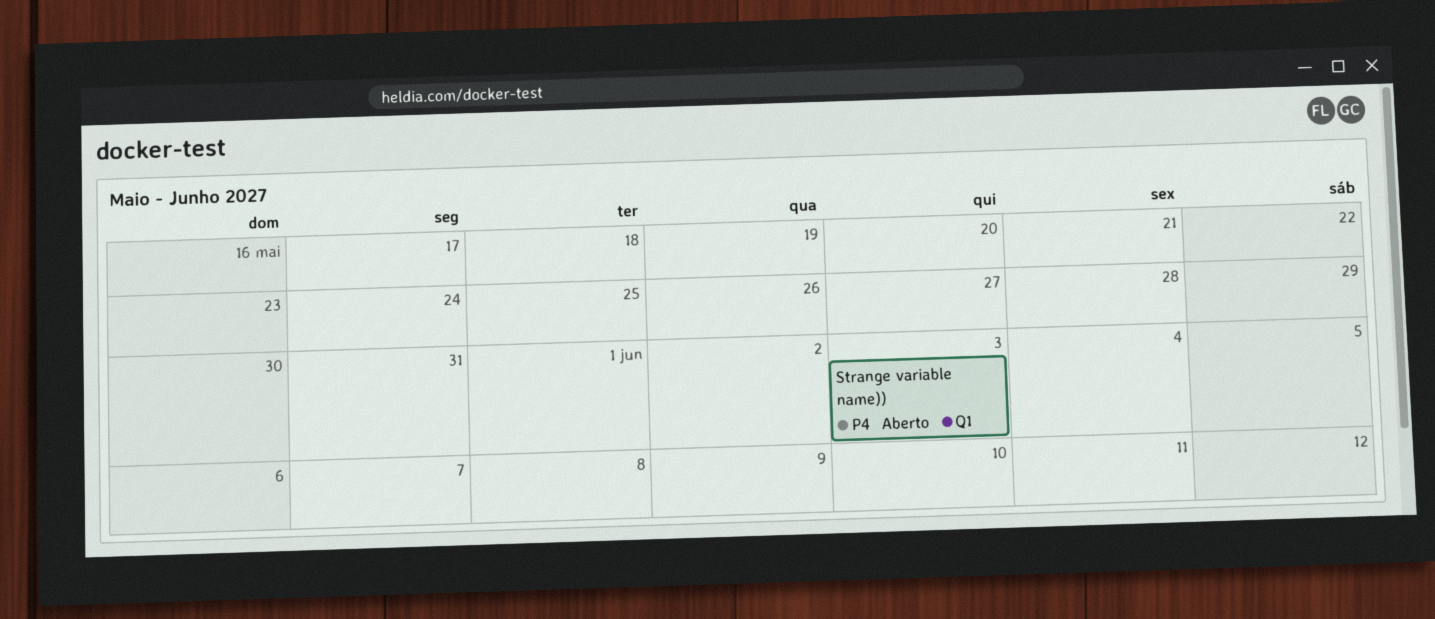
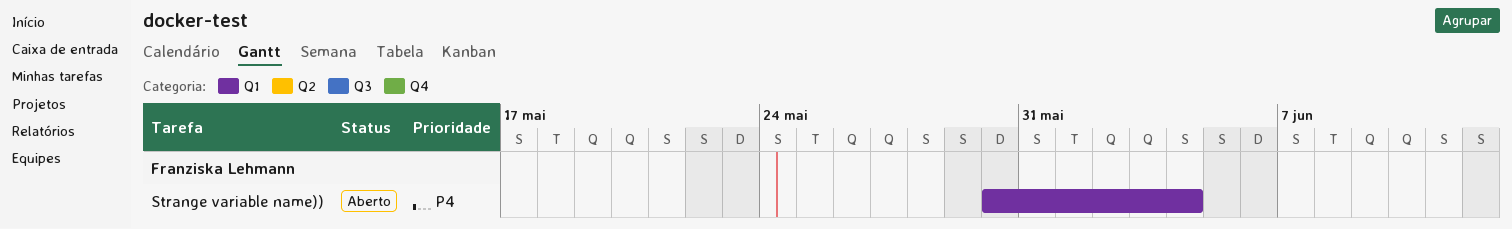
Strange variable name)), due: Jun 3 -> Jun 4

